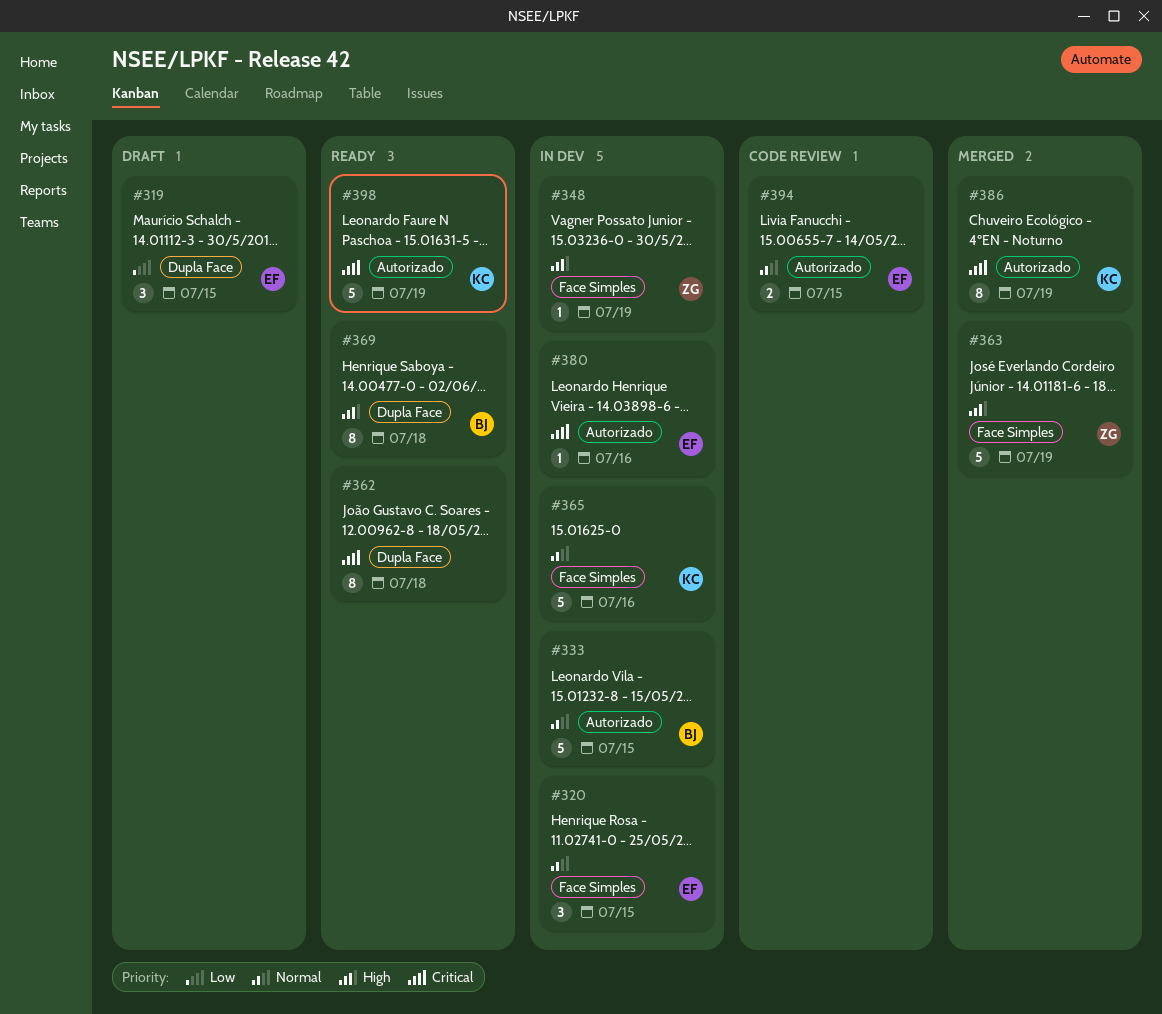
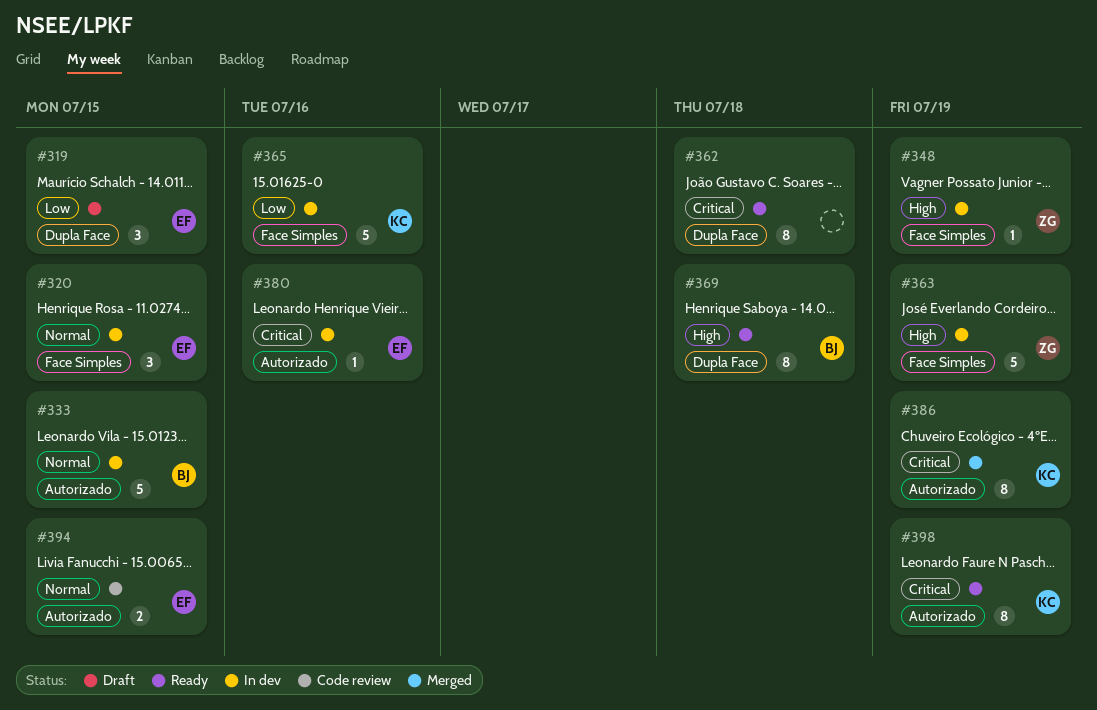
#363, status: Merged -> In dev
#365, priority: Normal -> Low
#398, estimate: 5 -> 8

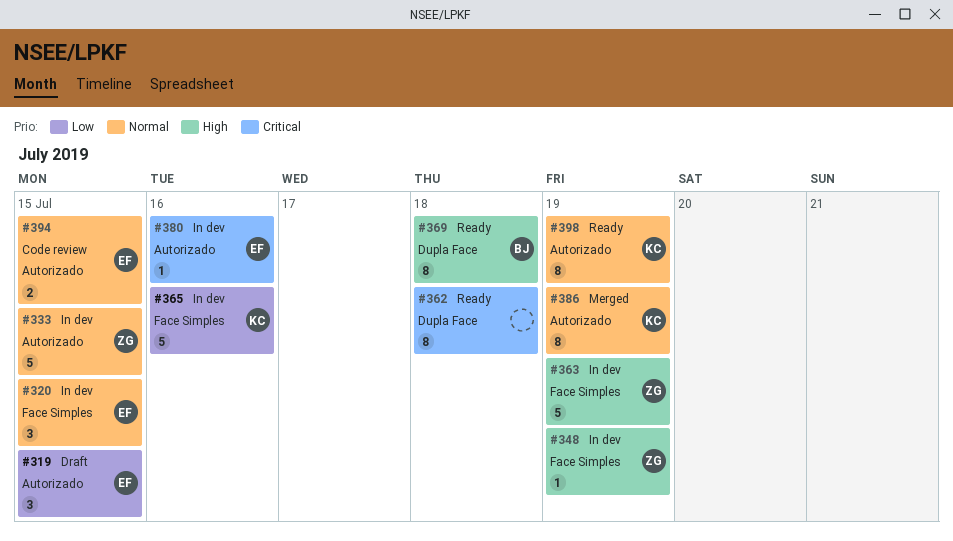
#319, label: Dupla Face -> Autorizado
#333, owner: BJ -> ZG
#386, priority: Critical -> Normal
#398, priority: Critical -> Normal

